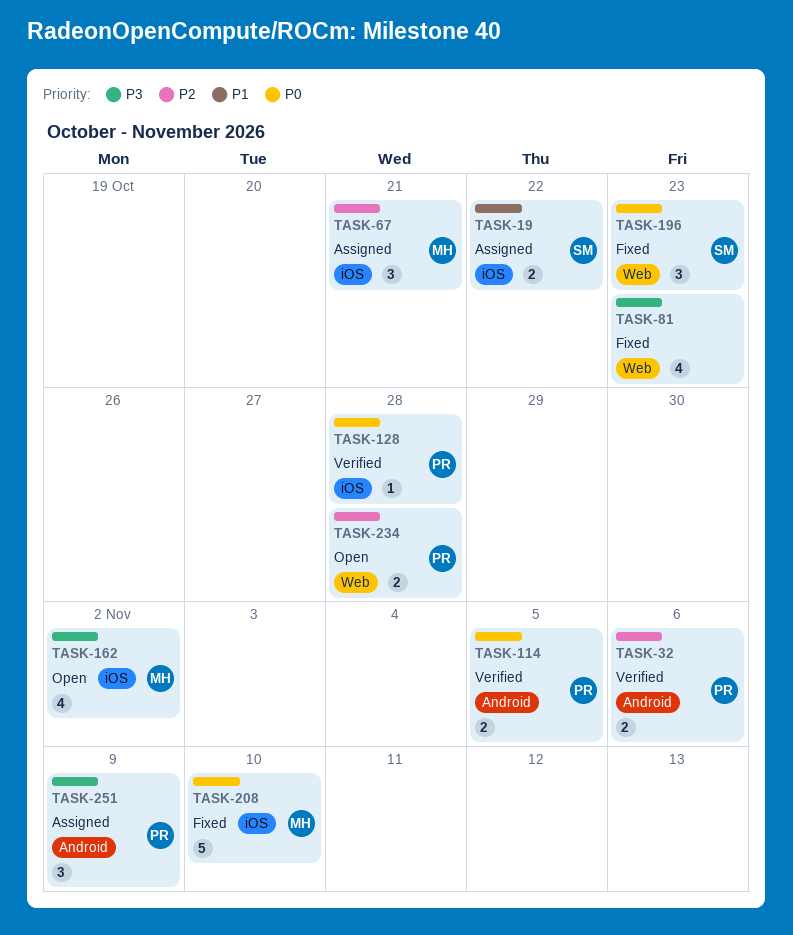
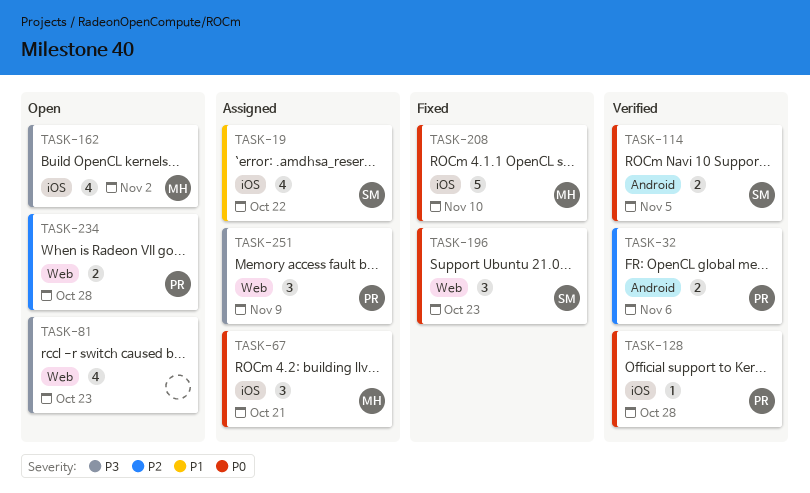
TASK-19, estimate: 2 -> 4
TASK-67, priority: P2 -> P0
TASK-81, status: Fixed -> Open
TASK-114, owner: PR -> SM
TASK-251, label: Android -> Web

